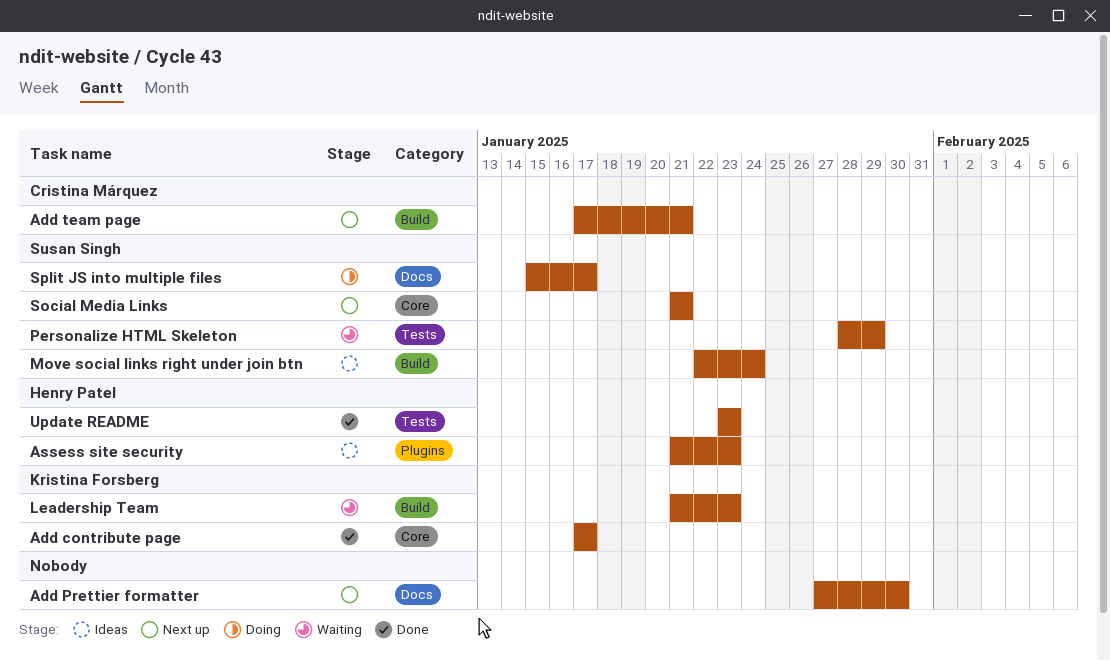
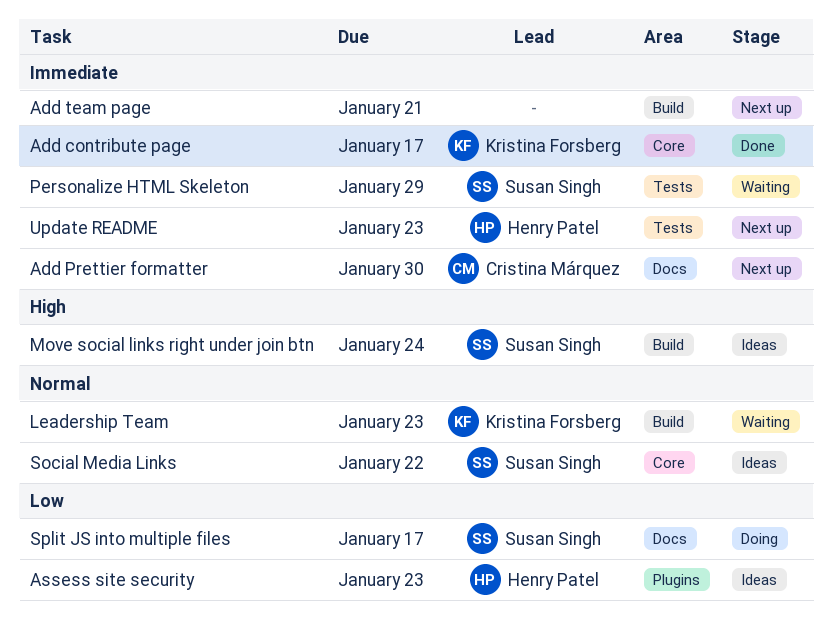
Add Prettier formatter, owner: none -> Cristina Márquez
Add team page, owner: Cristina Márquez -> none
Social Media Links, status: Next up -> Ideas
Social Media Links, due: Jan 21 -> Jan 22
Update README, status: Done -> Next up

